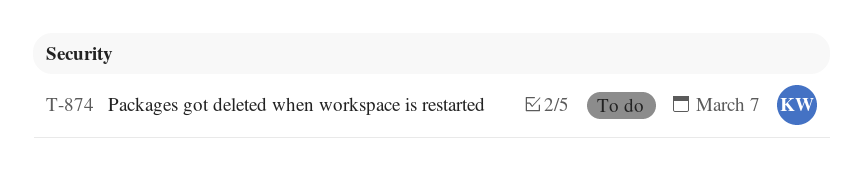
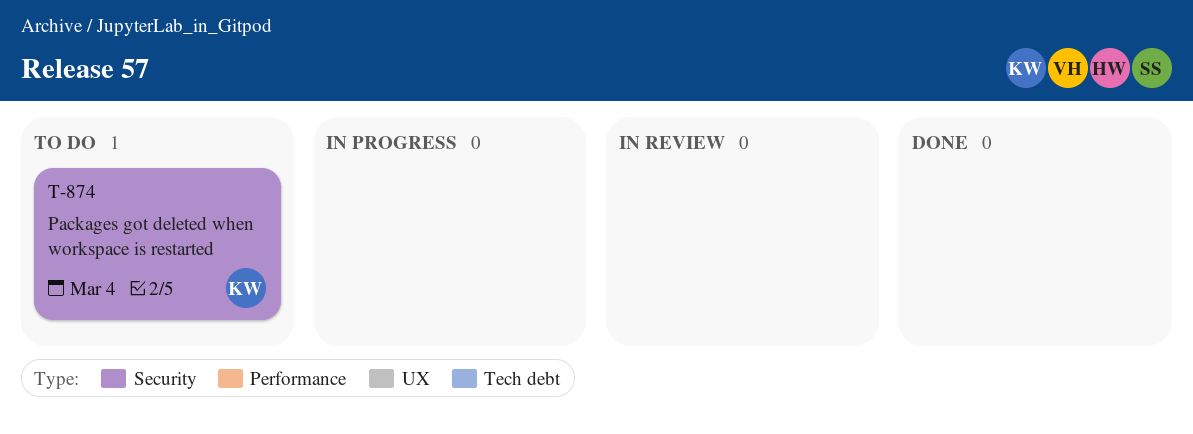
T-874, due: Mar 7 -> Mar 4

